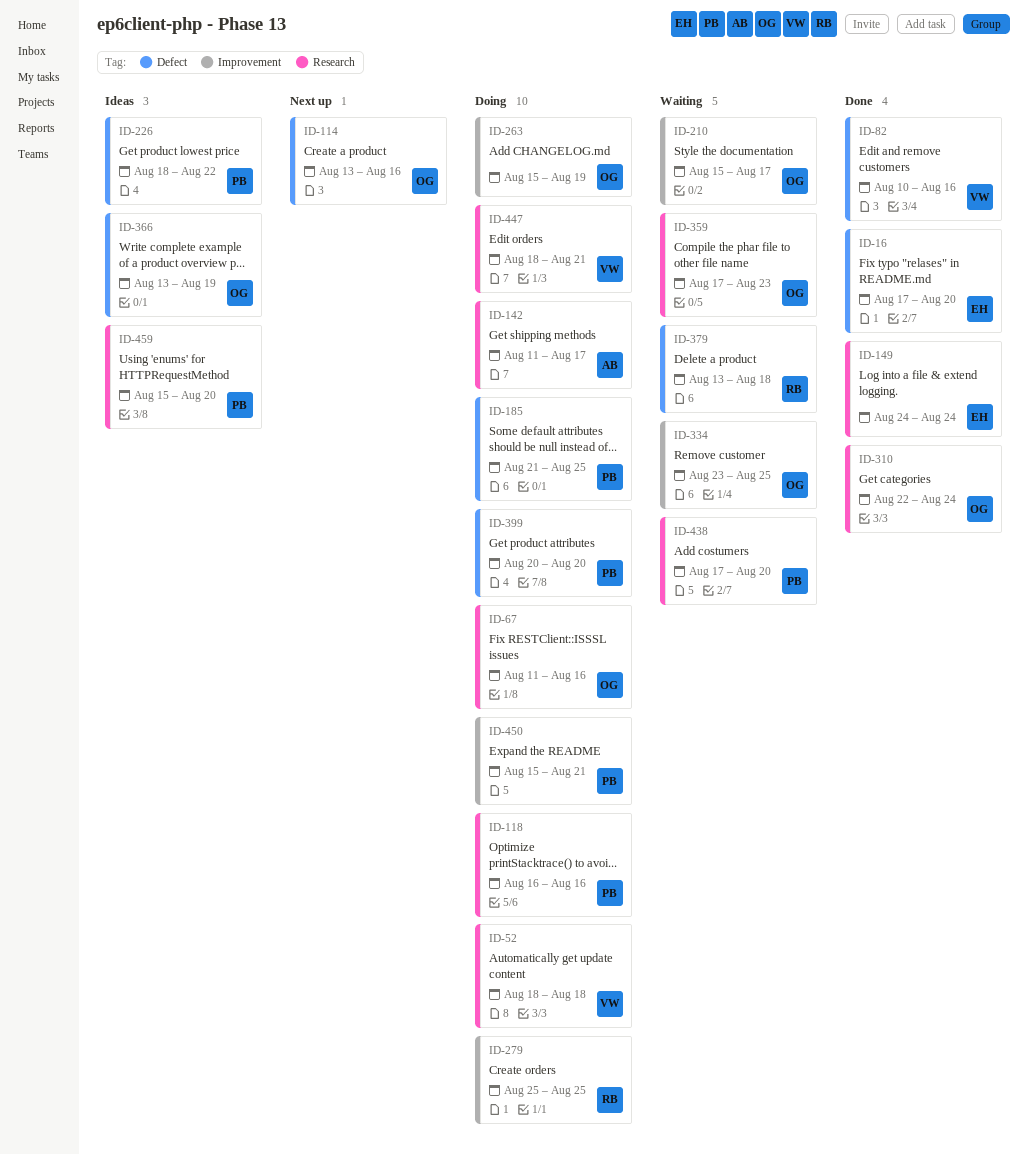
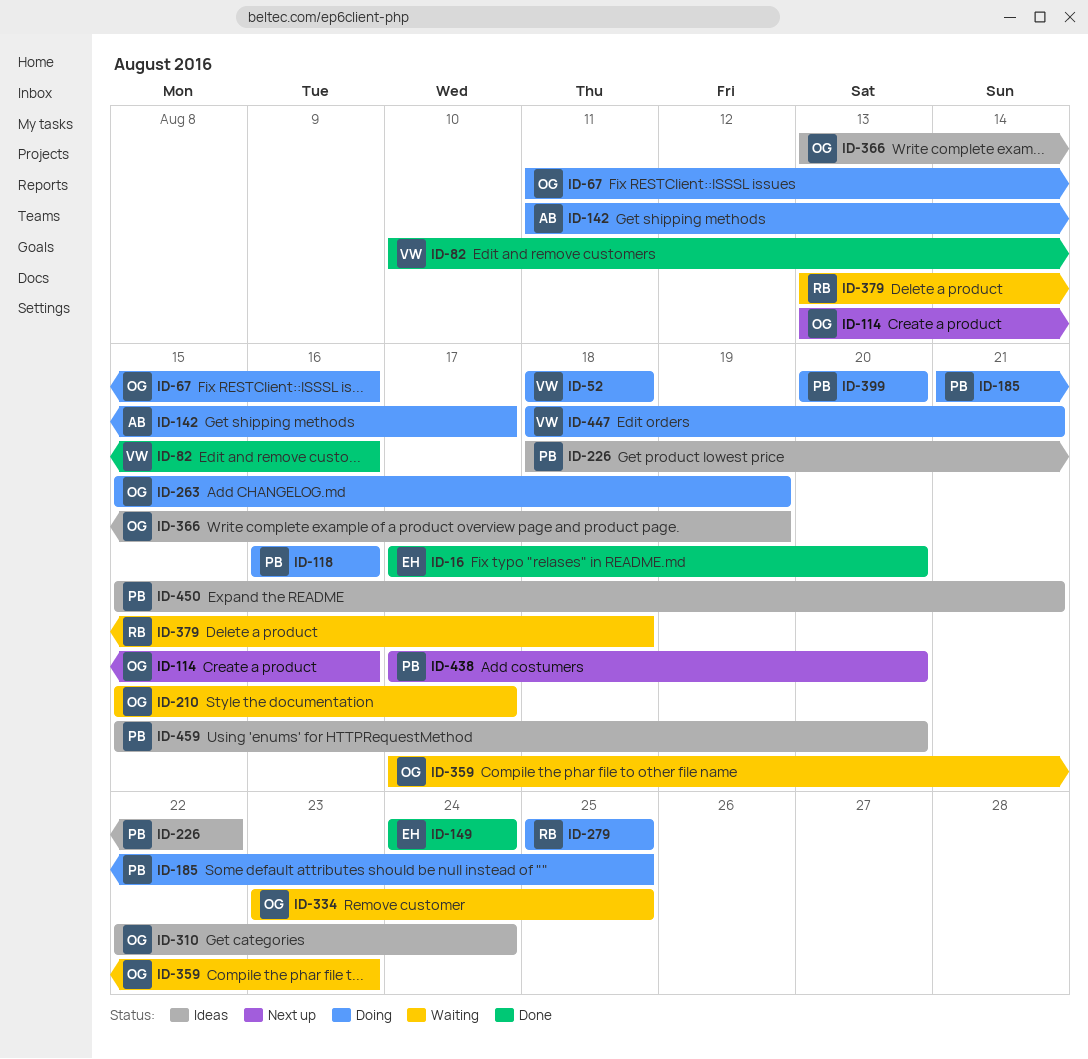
ID-310, status: Done -> Ideas
ID-438, status: Waiting -> Next up
ID-450, status: Doing -> Ideas

